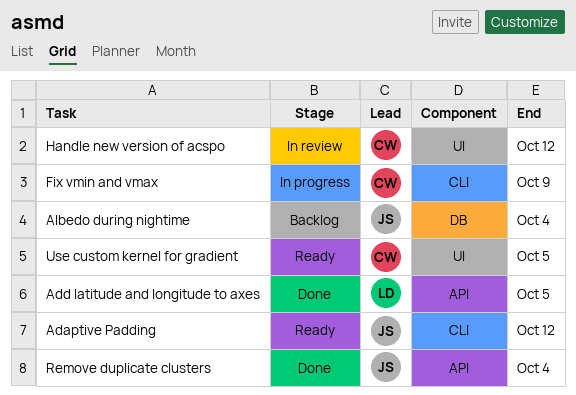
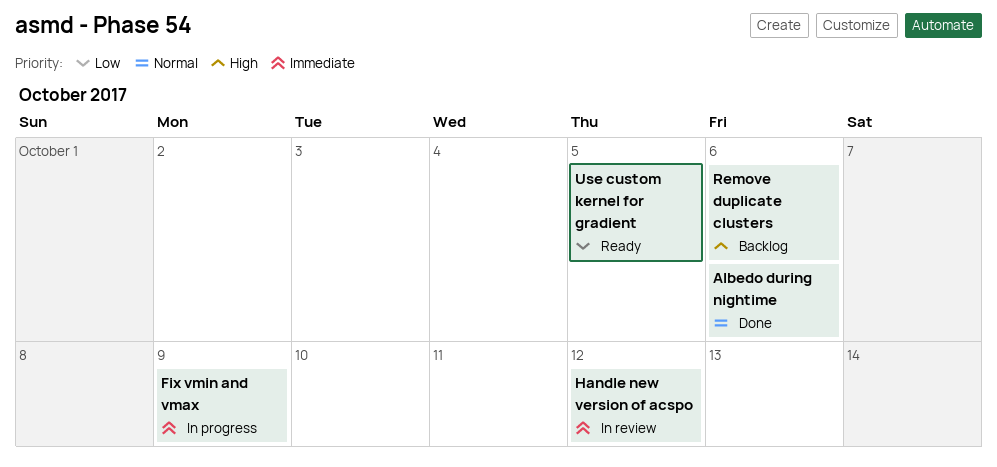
Adaptive Padding: present -> none
Add latitude and longitude to axes: present -> none
Albedo during nightime, status: Backlog -> Done
Albedo during nightime, due: Oct 4 -> Oct 6
Remove duplicate clusters, status: Done -> Backlog
Remove duplicate clusters, due: Oct 4 -> Oct 6

